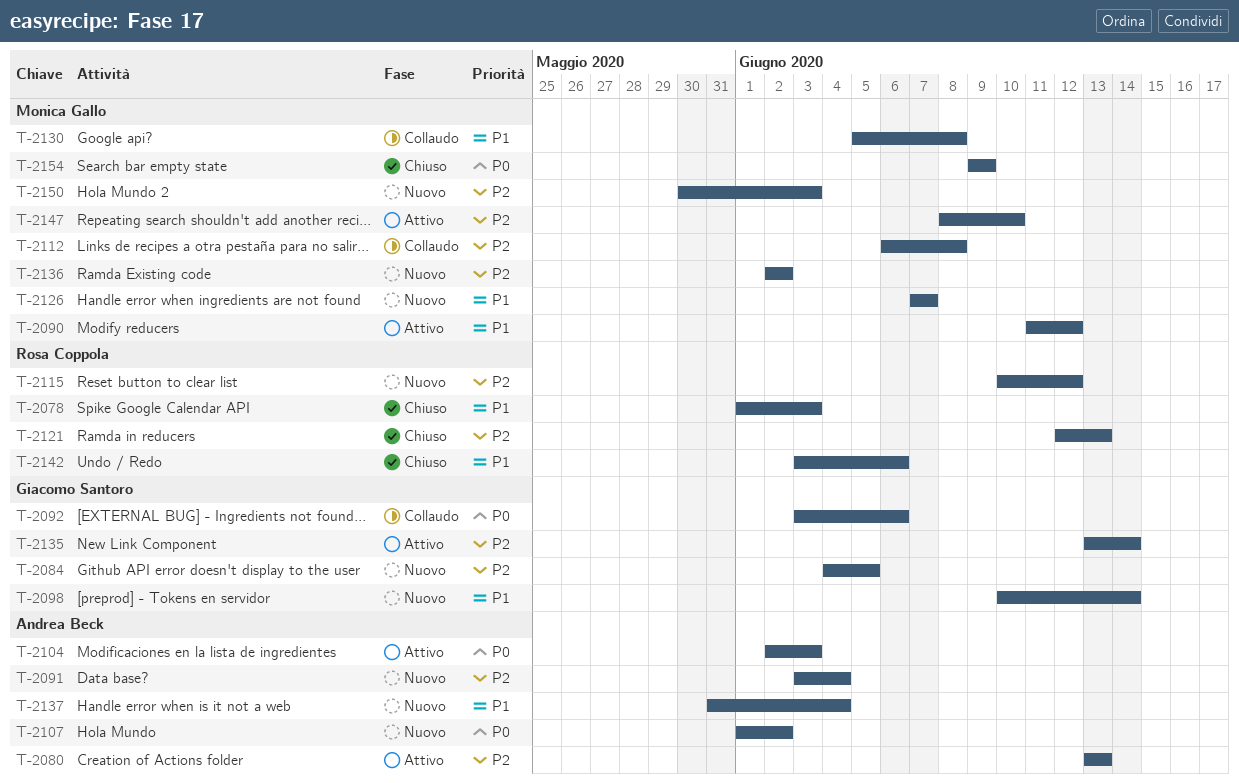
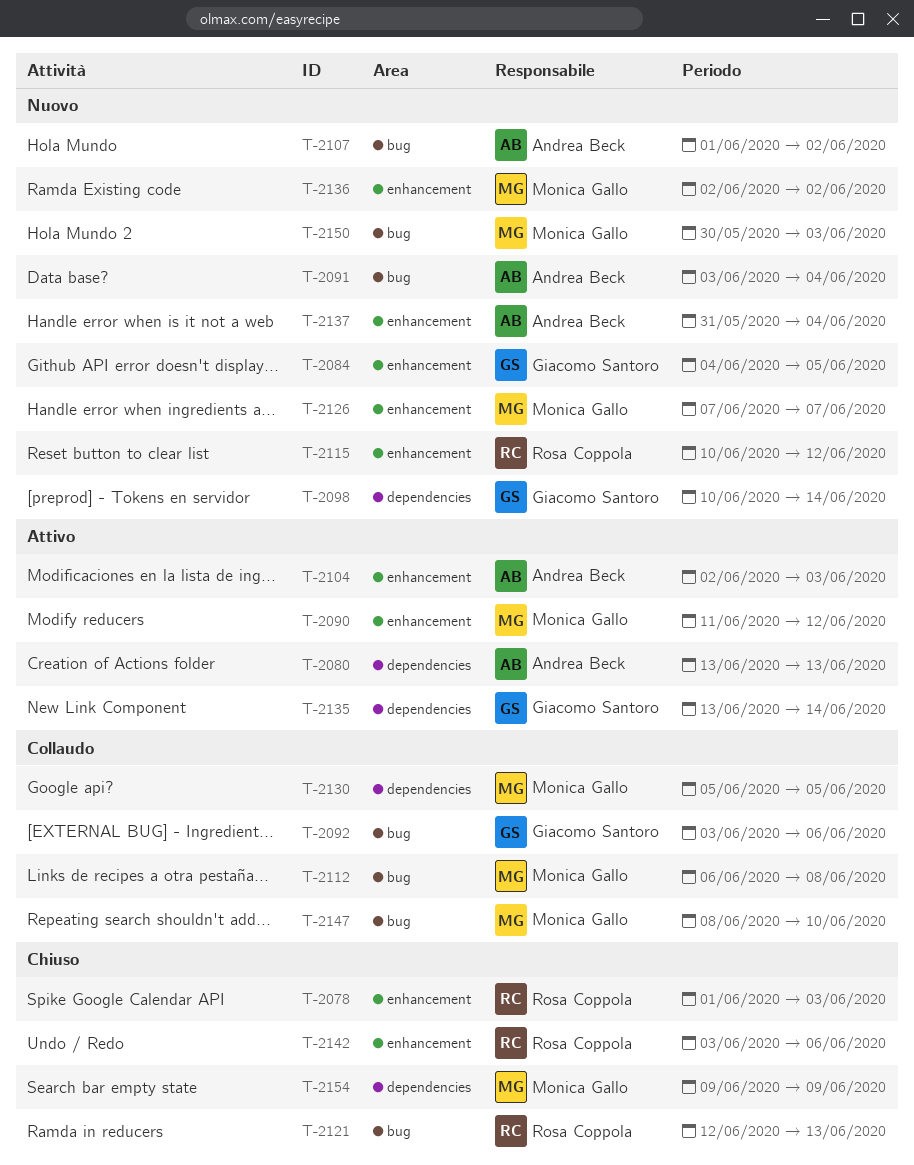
T-2130, due: Jun 8 -> Jun 5
T-2147, status: Attivo -> Collaudo

